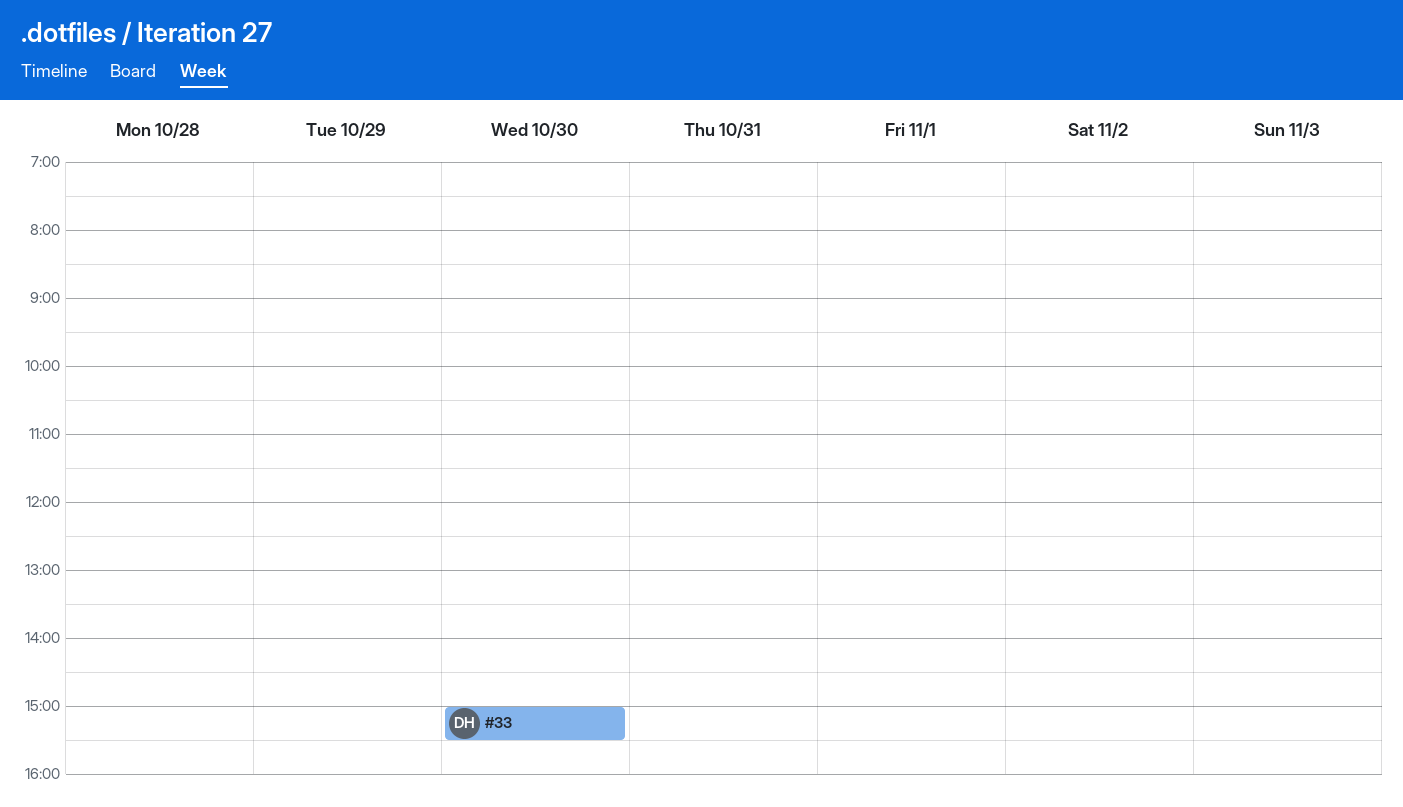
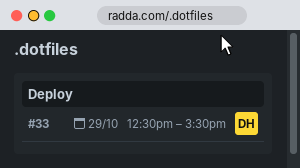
#33, day: Oct 30 -> Oct 29
#33, begins: 15:00 -> 12:30

